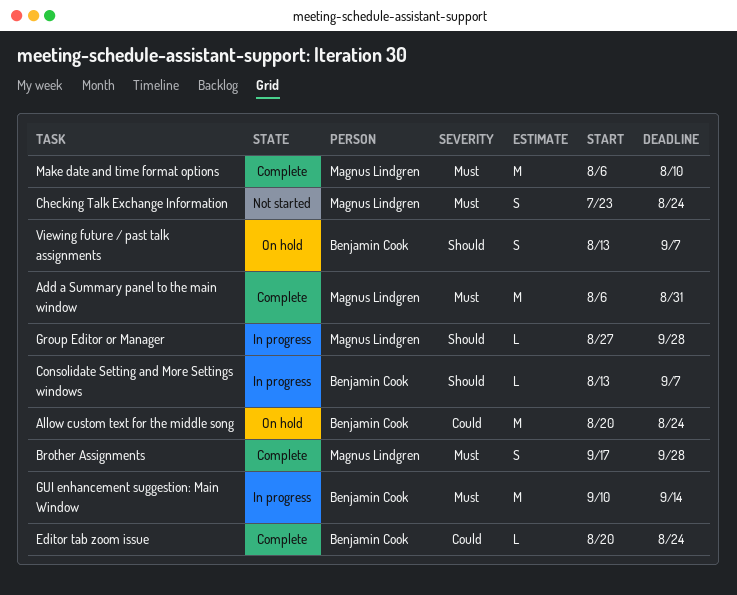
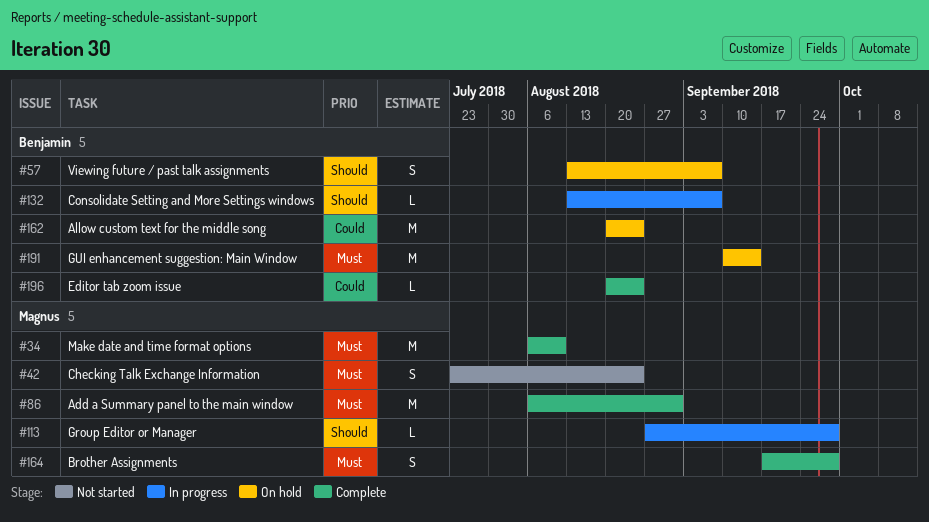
GUI enhancement suggestion: Main Window, status: In progress -> On hold

